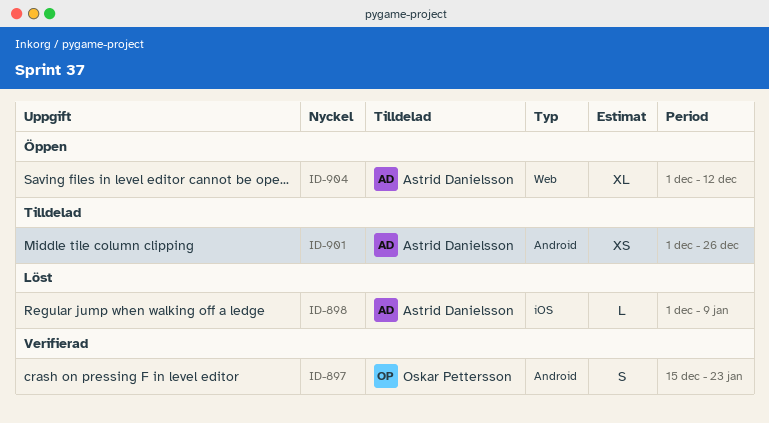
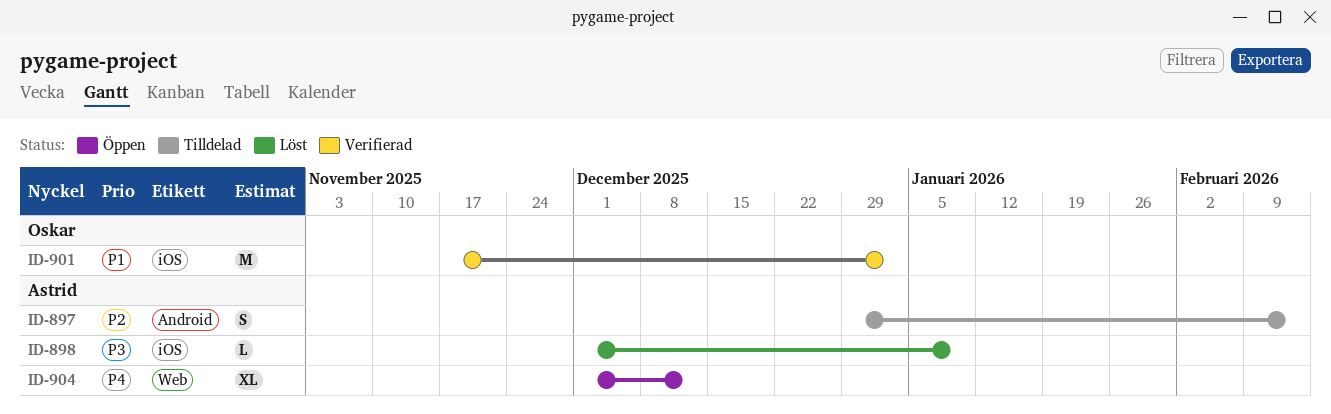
ID-897, status: Verifierad -> Tilldelad
ID-897, owner: Oskar Pettersson -> Astrid Danielsson
ID-897, start: Dec 15 -> Dec 29
ID-897, due: Jan 23 -> Feb 13
ID-901, status: Tilldelad -> Verifierad
ID-901, owner: Astrid Danielsson -> Oskar Pettersson
ID-901, label: Android -> iOS
ID-901, estimate: XS -> M
ID-901, start: Dec 1 -> Nov 17
ID-901, due: Dec 26 -> Jan 2

